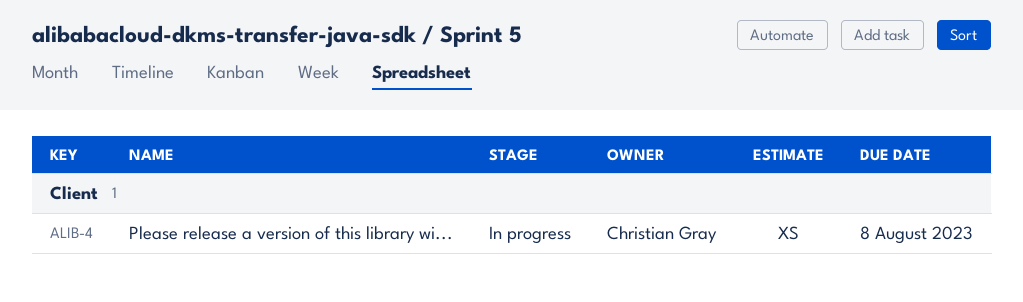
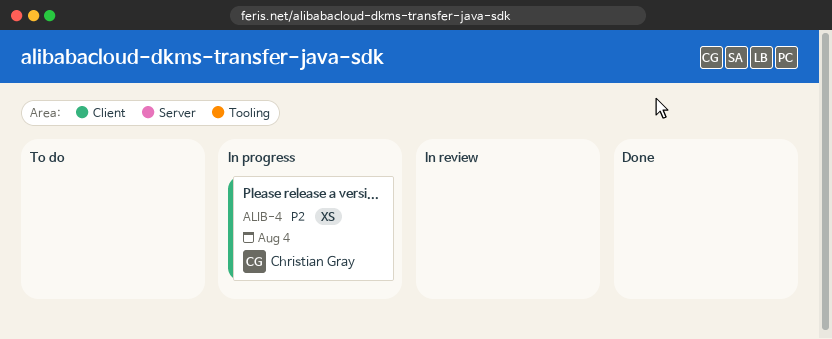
ALIB-4, due: Aug 8 -> Aug 4

